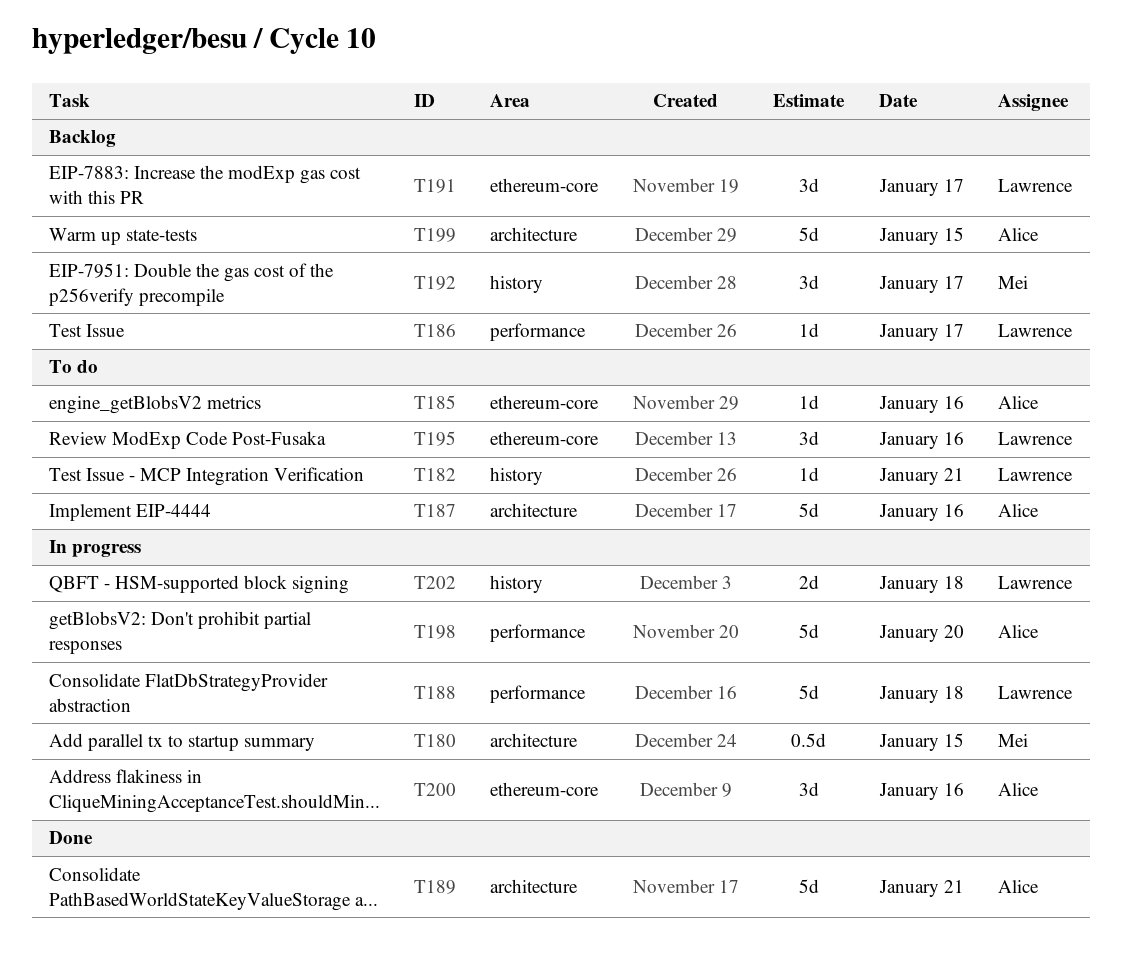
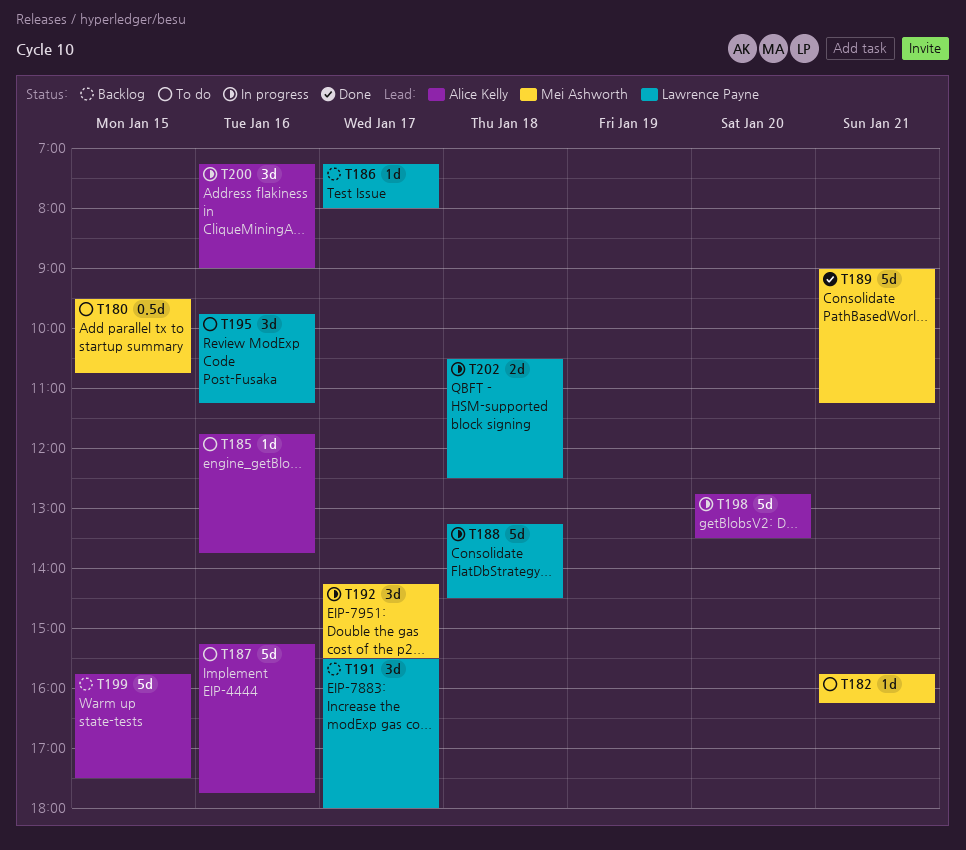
T180, status: In progress -> To do
T182, owner: Lawrence Payne -> Mei Ashworth
T189, owner: Alice Kelly -> Mei Ashworth
T192, status: Backlog -> In progress

